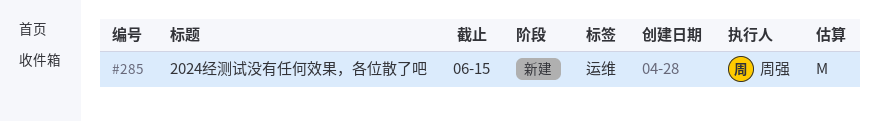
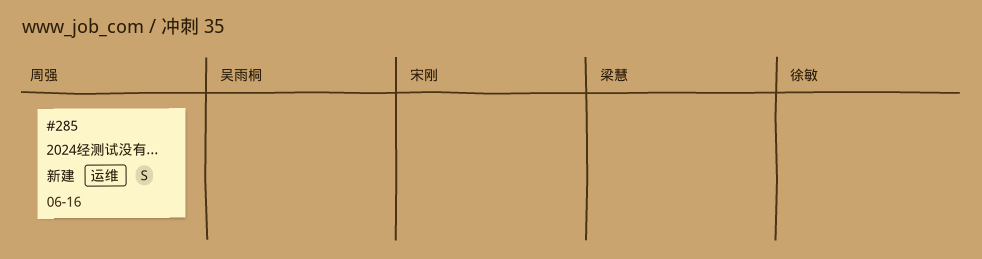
#285, estimate: M -> S
#285, due: Jun 15 -> Jun 16

